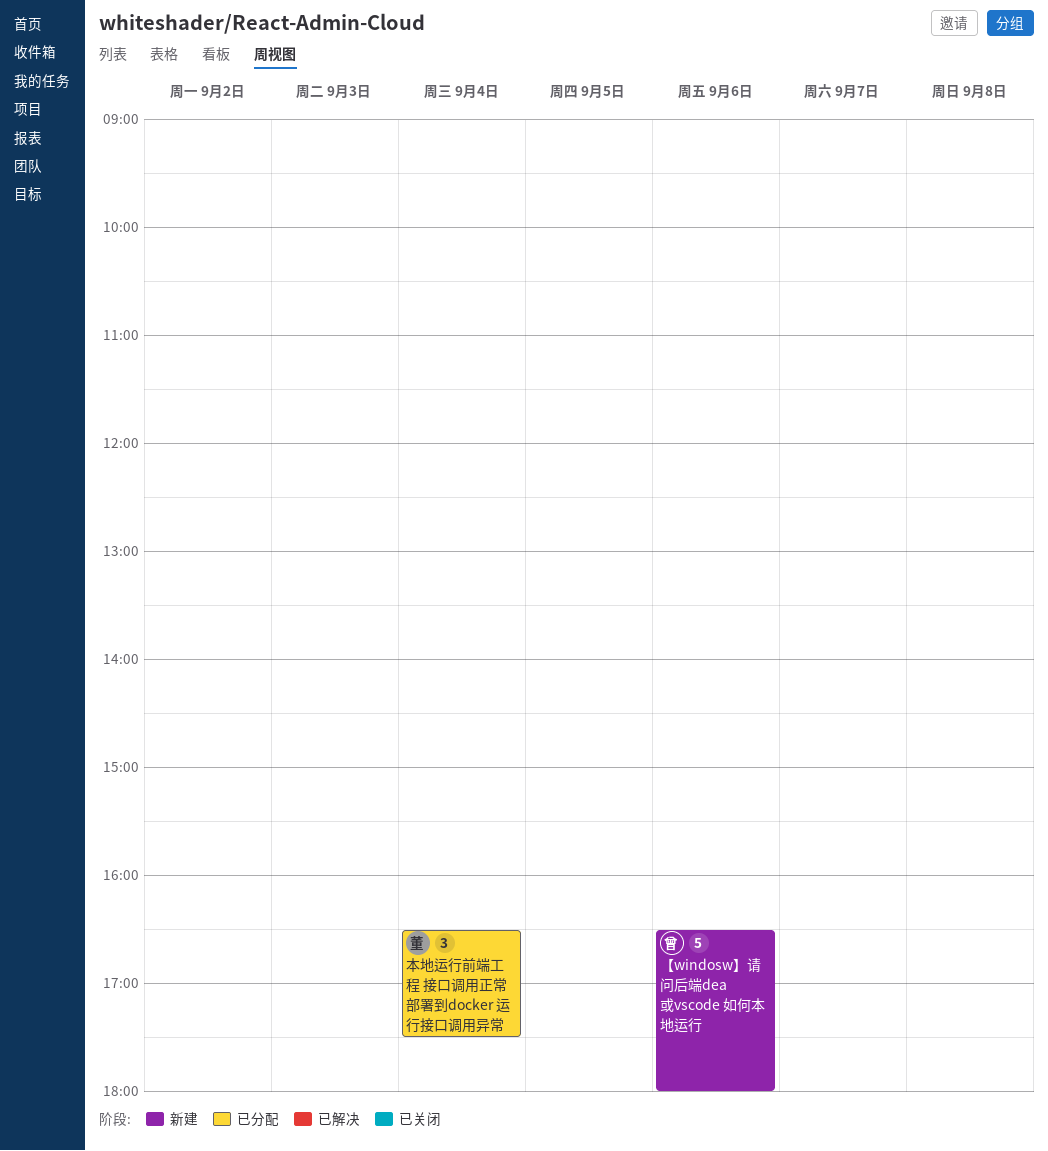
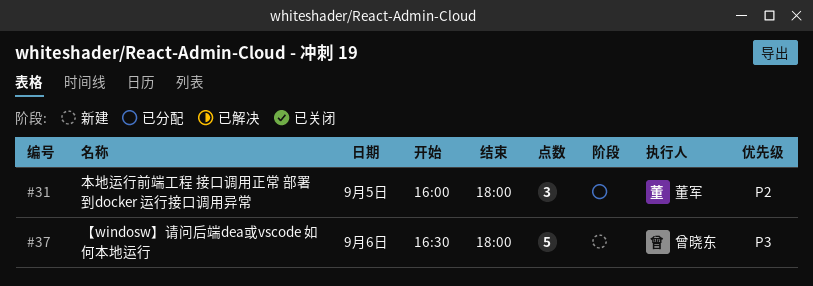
本地运行前端工程 接口调用正常 部署到docker 运行接口调用异常, day: Sep 4 -> Sep 5
本地运行前端工程 接口调用正常 部署到docker 运行接口调用异常, begins: 16:30 -> 16:00
本地运行前端工程 接口调用正常 部署到docker 运行接口调用异常, ends: 17:30 -> 18:00

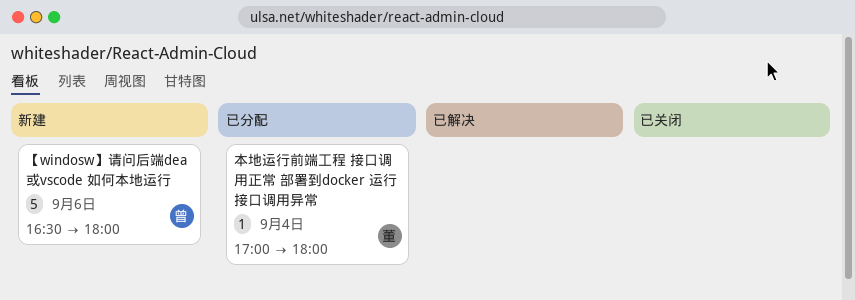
本地运行前端工程 接口调用正常 部署到docker 运行接口调用异常, estimate: 3 -> 1
本地运行前端工程 接口调用正常 部署到docker 运行接口调用异常, day: Sep 5 -> Sep 4
本地运行前端工程 接口调用正常 部署到docker 运行接口调用异常, begins: 16:00 -> 17:00

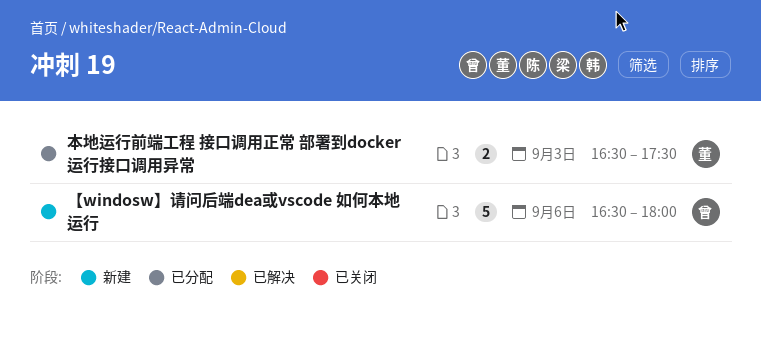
本地运行前端工程 接口调用正常 部署到docker 运行接口调用异常, estimate: 1 -> 2
本地运行前端工程 接口调用正常 部署到docker 运行接口调用异常, day: Sep 4 -> Sep 3
本地运行前端工程 接口调用正常 部署到docker 运行接口调用异常, begins: 17:00 -> 16:30
本地运行前端工程 接口调用正常 部署到docker 运行接口调用异常, ends: 18:00 -> 17:30

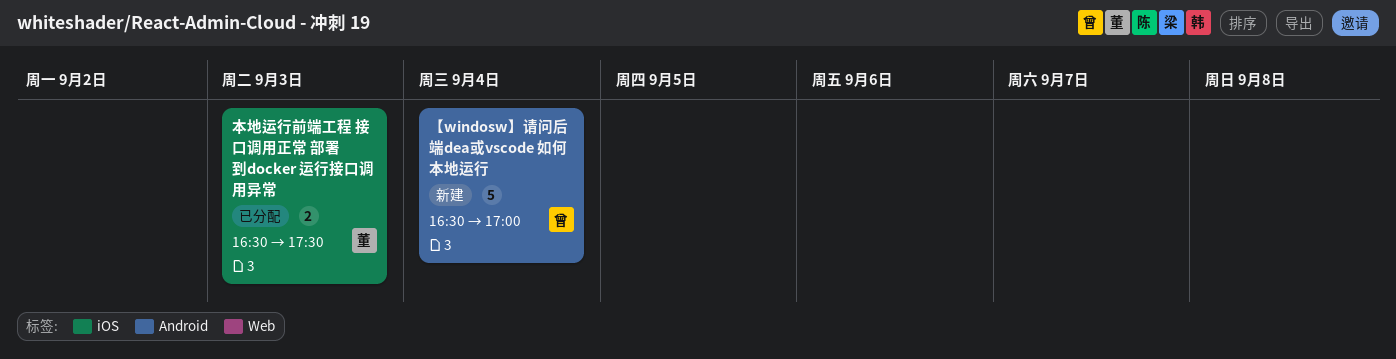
【windosw】请问后端dea或vscode 如何本地运行, day: Sep 6 -> Sep 4
【windosw】请问后端dea或vscode 如何本地运行, ends: 18:00 -> 17:00

